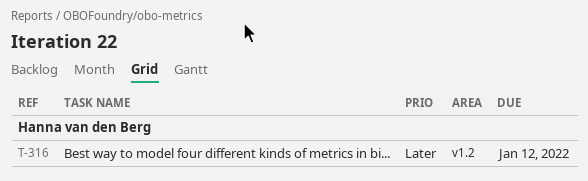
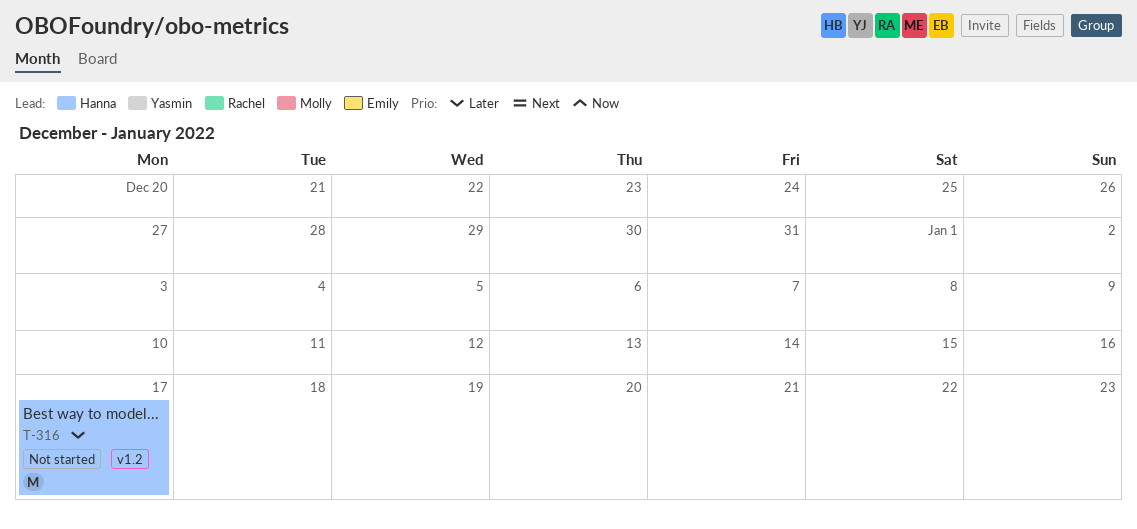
T-316, due: Jan 12 -> Jan 17

